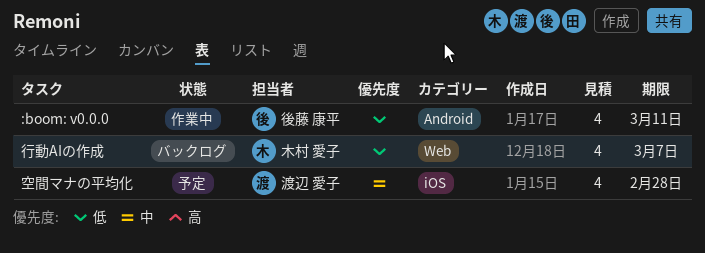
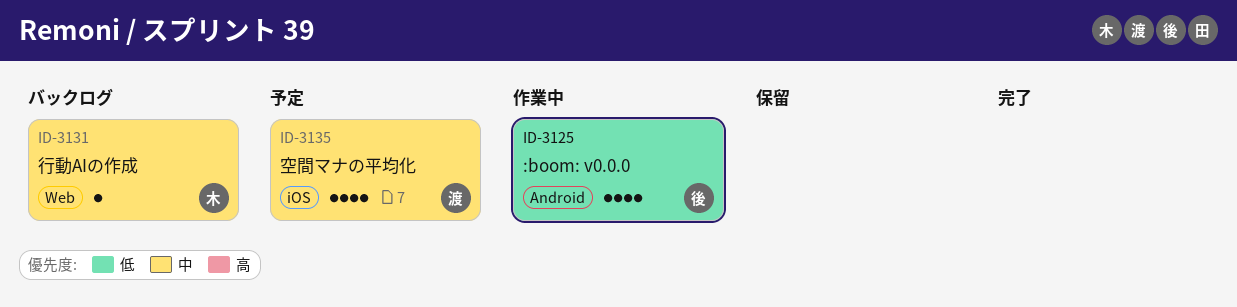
行動AIの作成, priority: 低 -> 中
行動AIの作成, estimate: 4 -> 1

